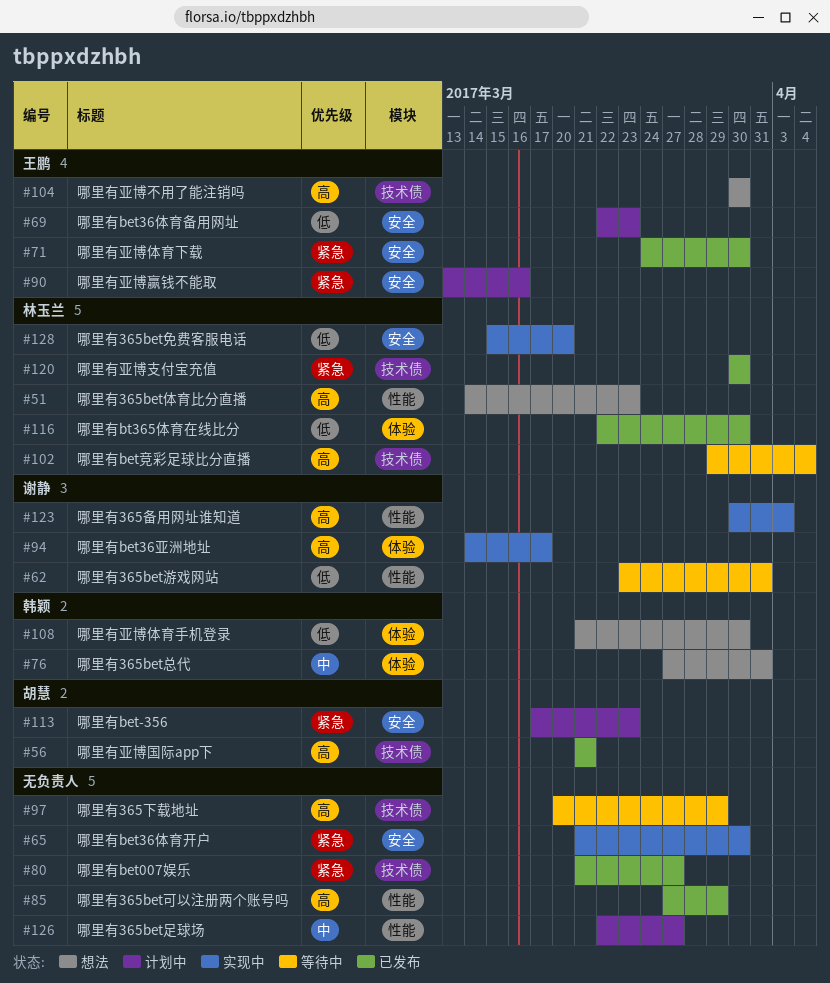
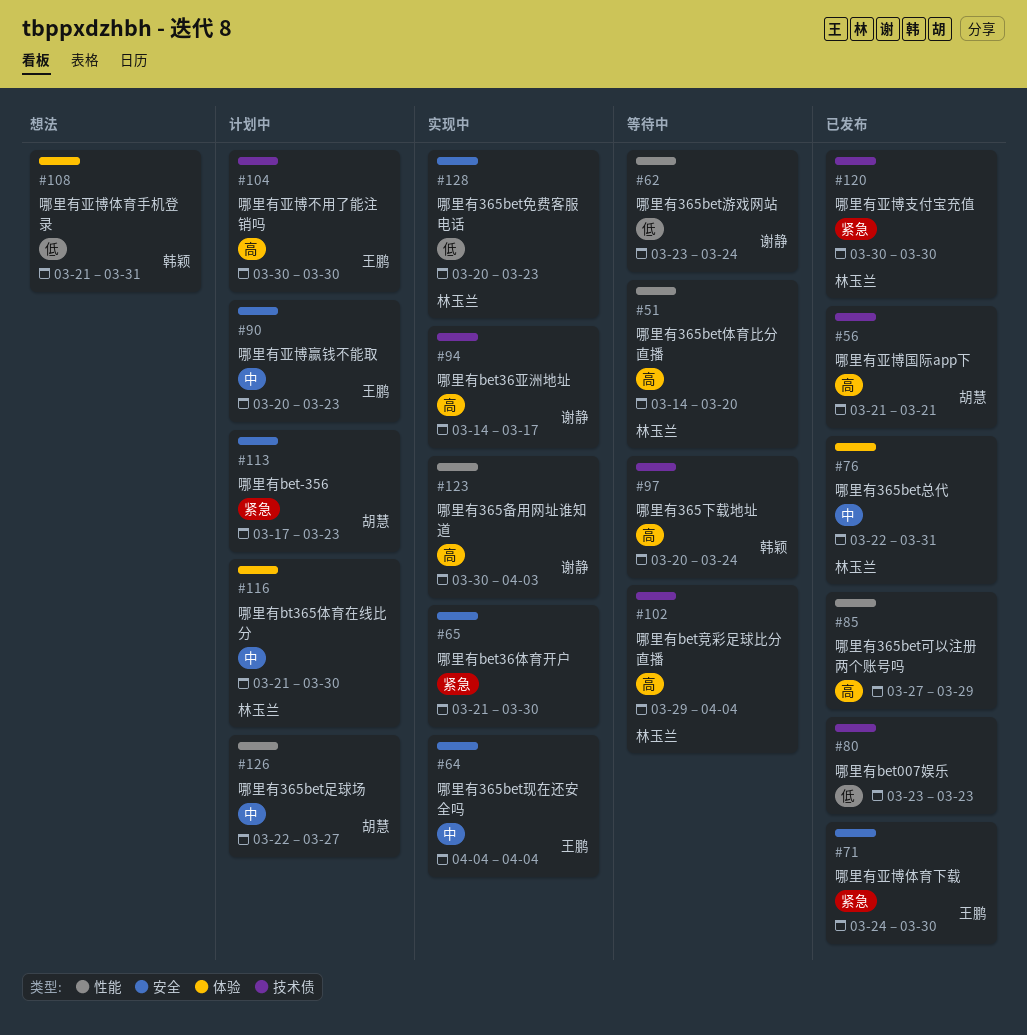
#51, status: 想法 -> 等待中
#51, due: Mar 23 -> Mar 20
#62, due: Mar 31 -> Mar 24
#64: none -> present
#69: present -> none
#76, status: 想法 -> 已发布
#76, owner: 韩颖 -> 林玉兰
#76, start: Mar 27 -> Mar 22
#80, priority: 紧急 -> 低
#80, start: Mar 21 -> Mar 23
#80, due: Mar 27 -> Mar 23
#90, priority: 紧急 -> 中
#90, start: Mar 13 -> Mar 20
#90, due: Mar 16 -> Mar 23
#94, label: 体验 -> 技术债
#97, owner: none -> 韩颖
#97, due: Mar 29 -> Mar 24
#104, status: 想法 -> 计划中
#108, due: Mar 30 -> Mar 31
#116, status: 已发布 -> 计划中
#116, priority: 低 -> 中
#116, start: Mar 22 -> Mar 21
#126, owner: none -> 胡慧
#128, start: Mar 15 -> Mar 20
#128, due: Mar 20 -> Mar 23

